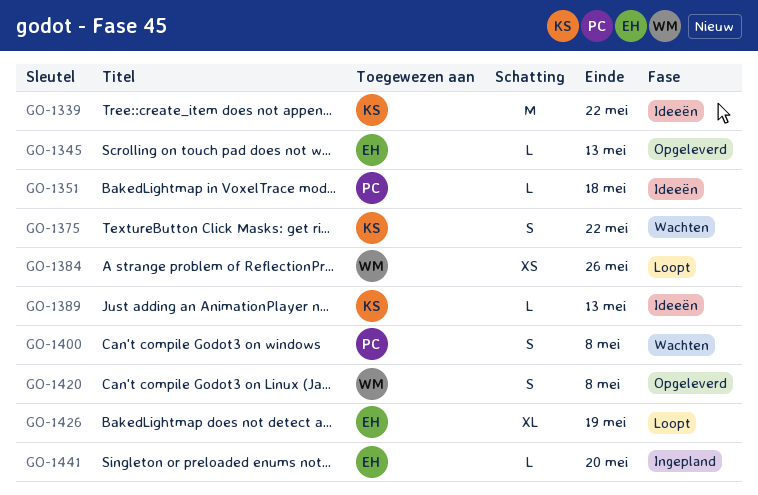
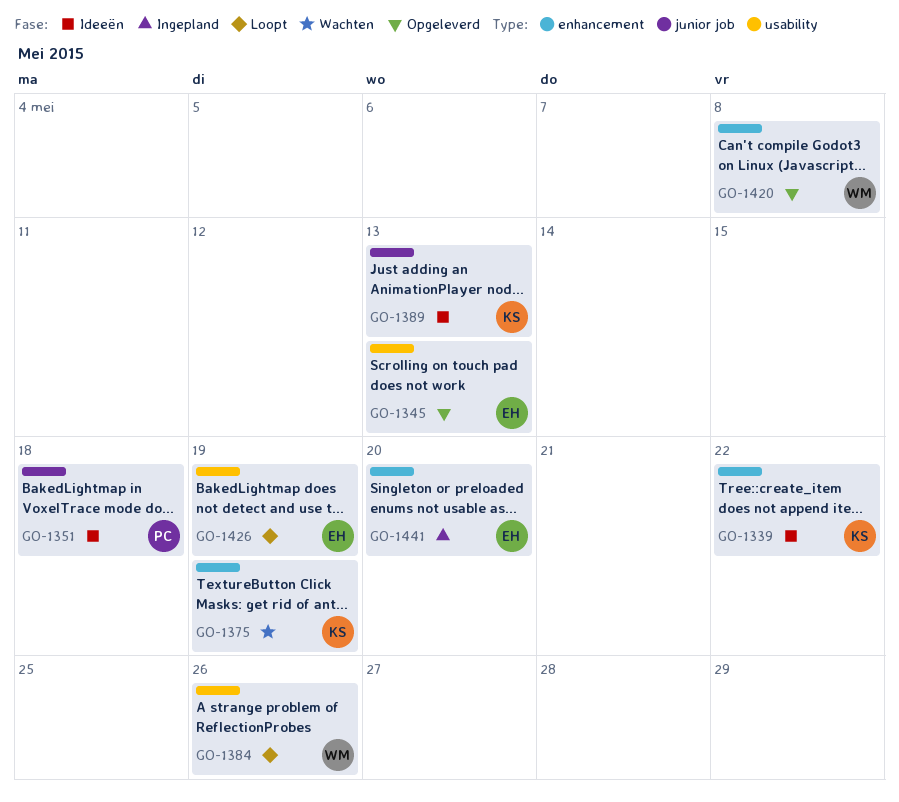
GO-1375, due: May 22 -> May 19
GO-1400: present -> none

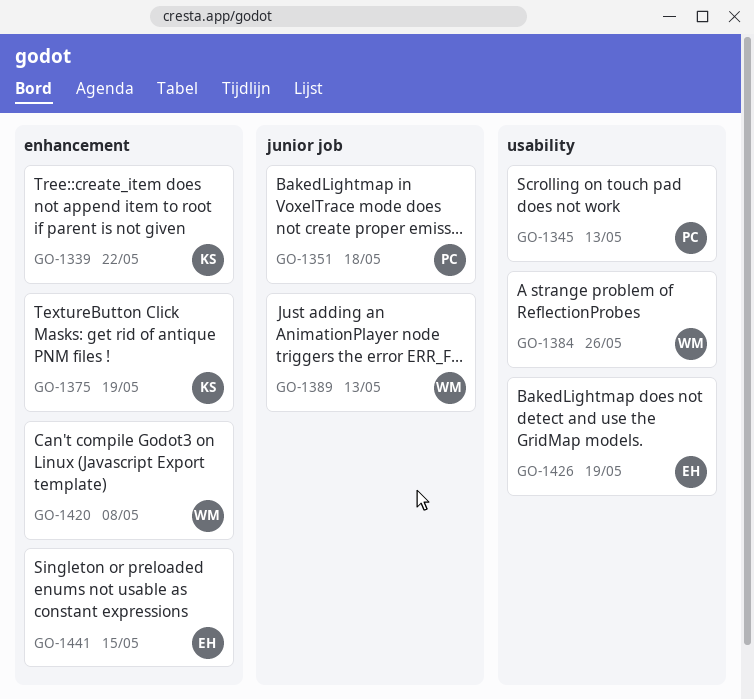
GO-1345, owner: EH -> PC
GO-1389, owner: KS -> WM
GO-1441, due: May 20 -> May 15

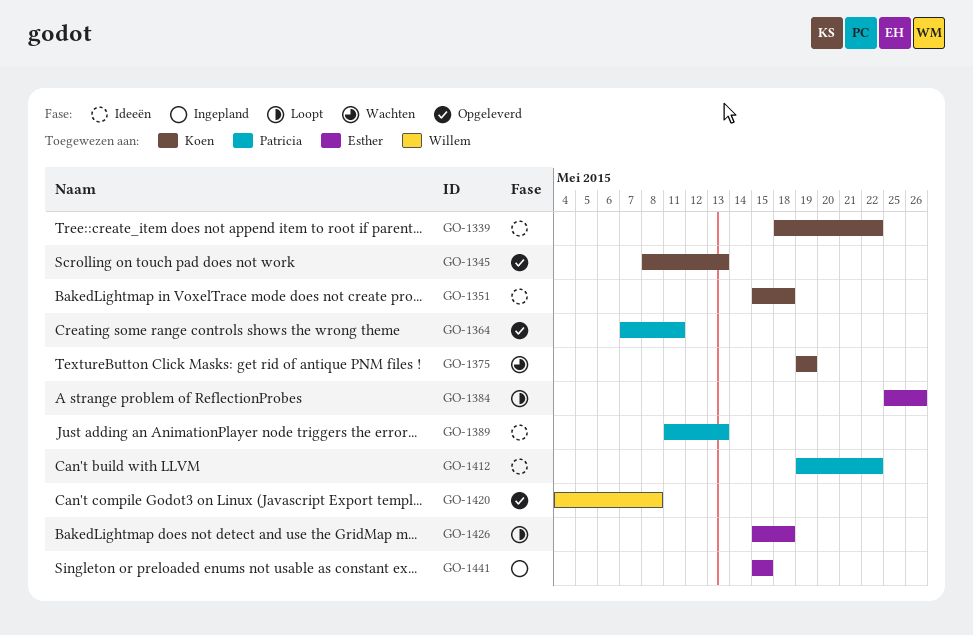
GO-1345, owner: Patricia -> Koen
GO-1351, owner: Patricia -> Koen
GO-1364: none -> present
GO-1384, owner: Willem -> Esther
GO-1389, owner: Willem -> Patricia
GO-1412: none -> present
GO-1426, due: May 19 -> May 18

